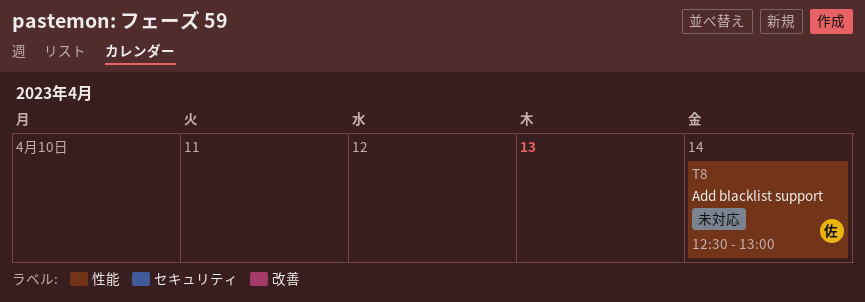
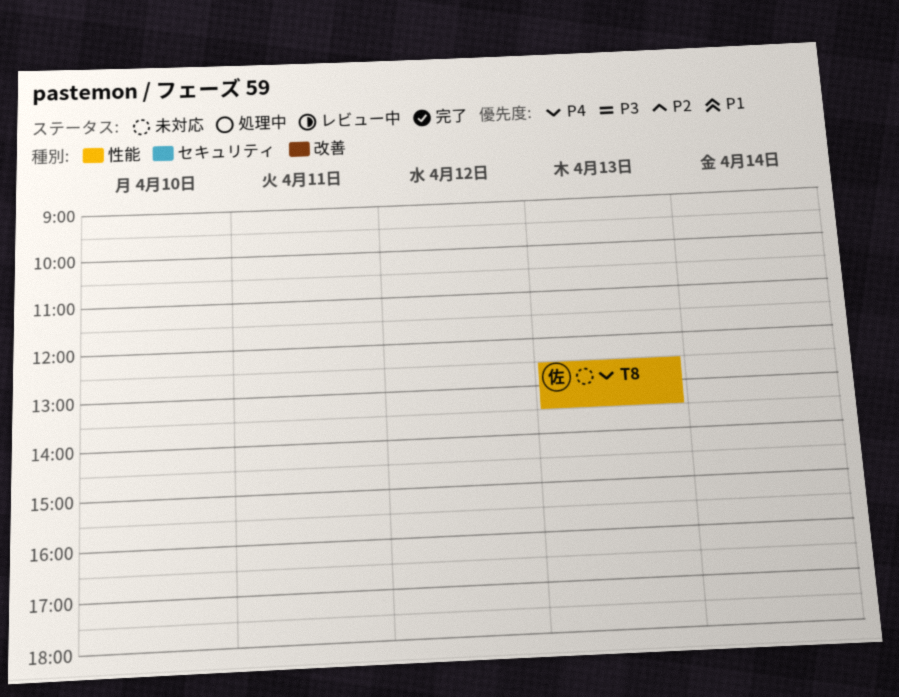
T8, day: Apr 14 -> Apr 13
T8, ends: 13:00 -> 13:30

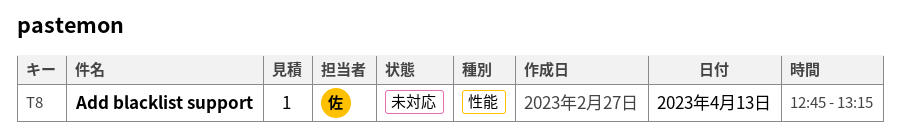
T8, begins: 12:30 -> 12:45
T8, ends: 13:30 -> 13:15

